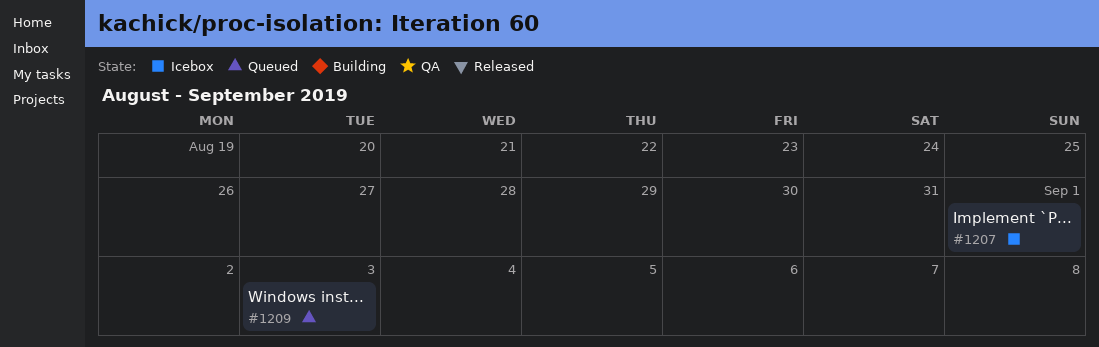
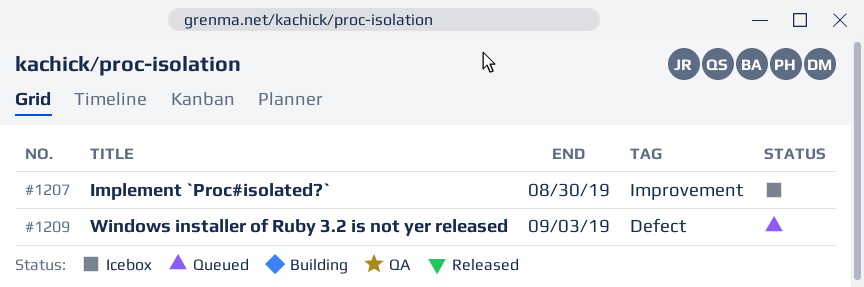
#1207, due: Sep 1 -> Aug 30

